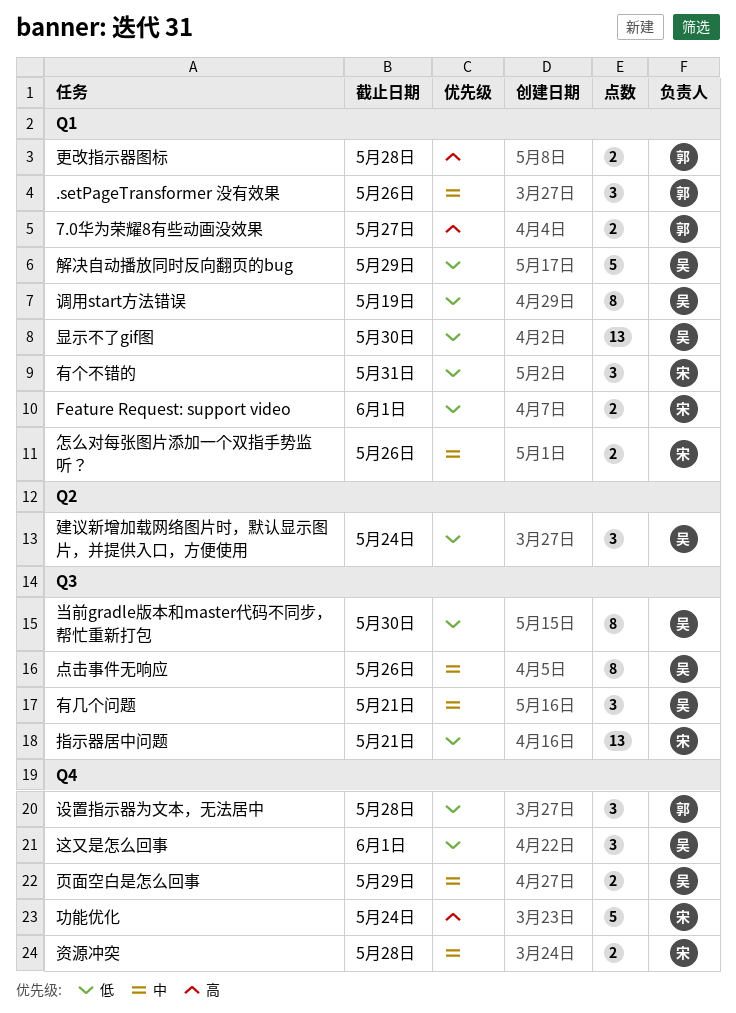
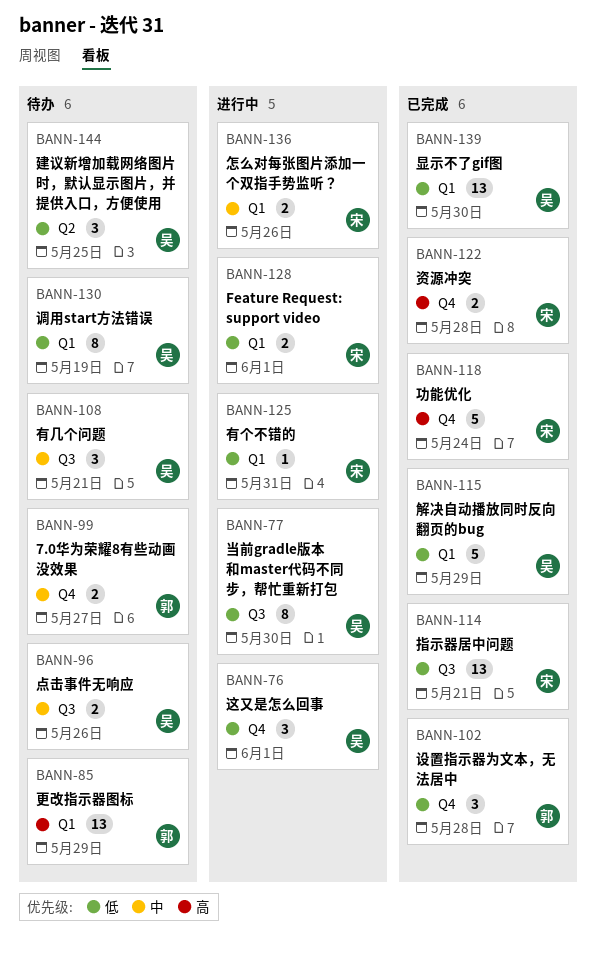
.setPageTransformer 没有效果: present -> none
7.0华为荣耀8有些动画没效果, priority: 高 -> 中
7.0华为荣耀8有些动画没效果, label: Q1 -> Q4
建议新增加载网络图片时，默认显示图片，并提供入口，方便使用, due: May 24 -> May 25
更改指示器图标, estimate: 2 -> 13
更改指示器图标, due: May 28 -> May 29
有个不错的, estimate: 3 -> 1
点击事件无响应, estimate: 8 -> 2
资源冲突, priority: 中 -> 高
页面空白是怎么回事: present -> none

